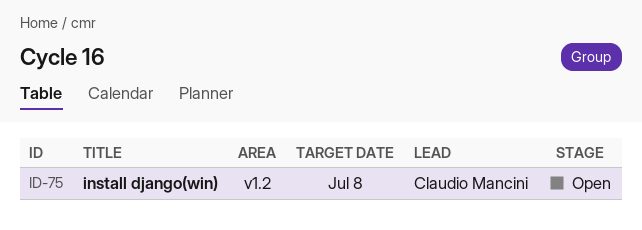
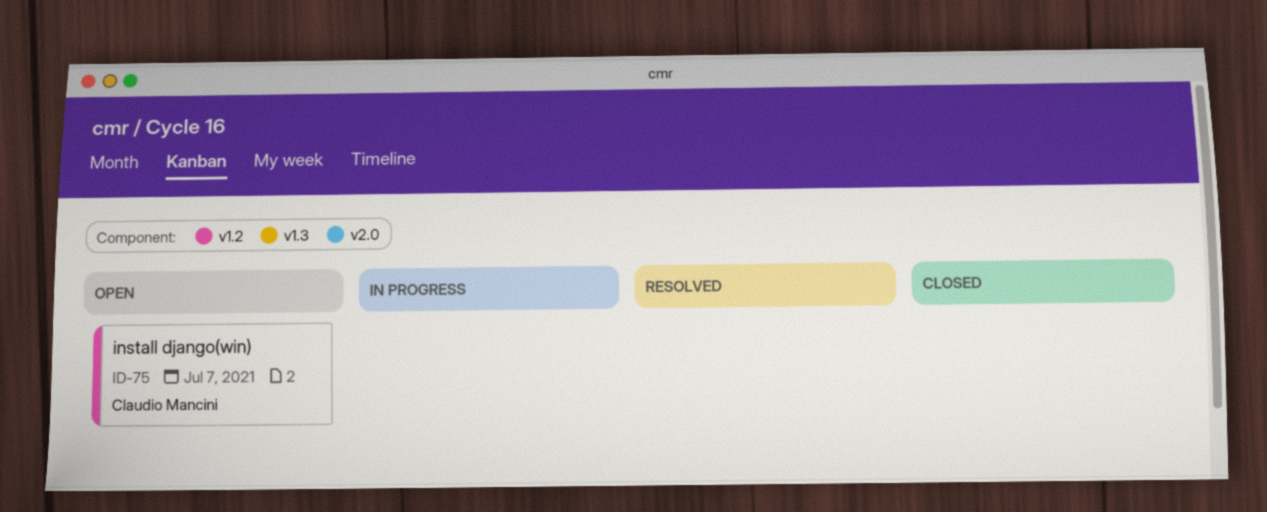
ID-75, due: Jul 8 -> Jul 7

